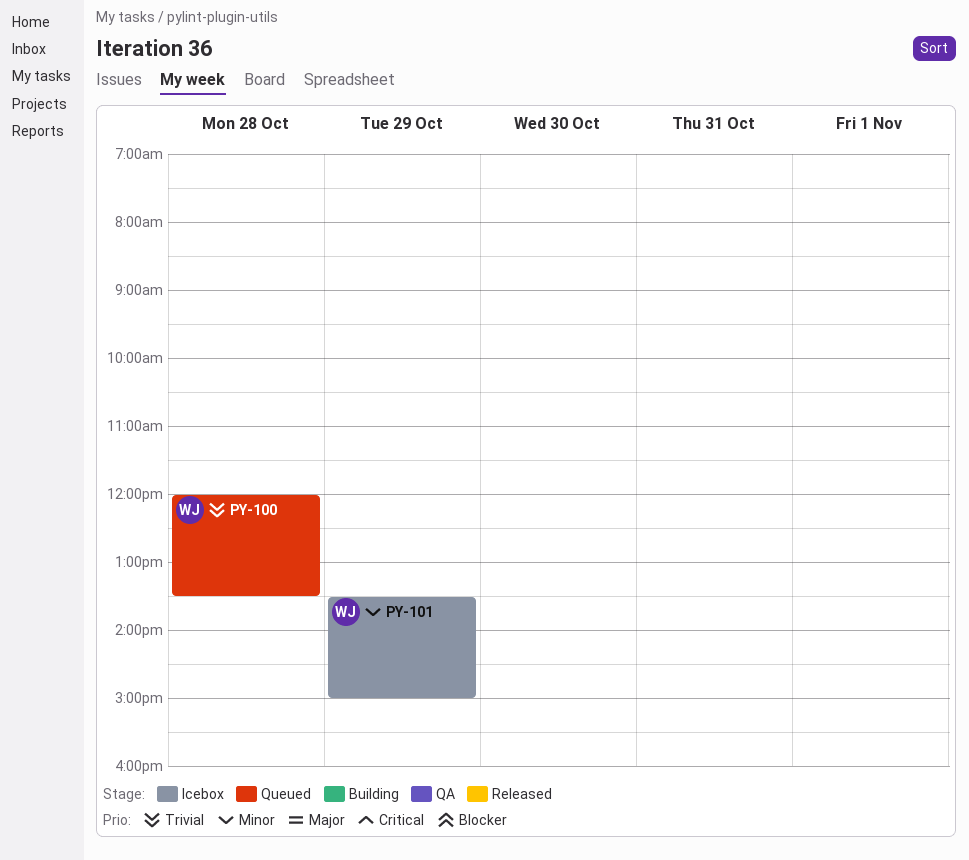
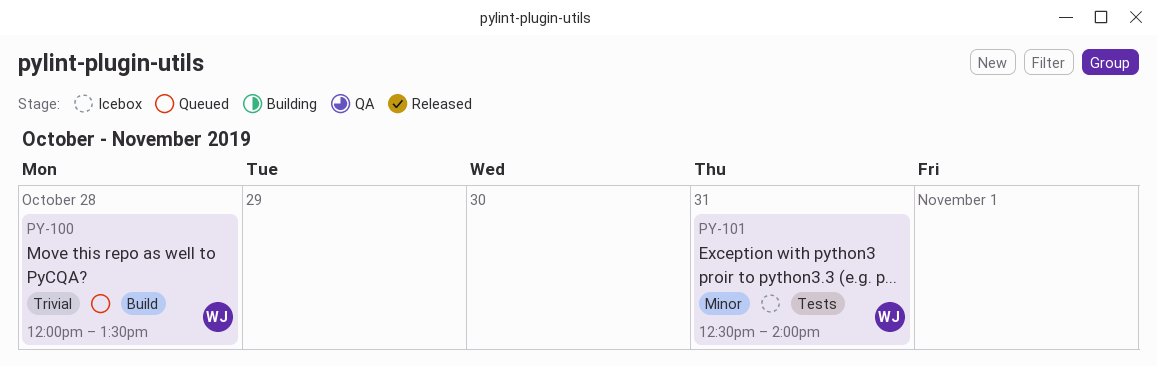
PY-101, day: Oct 29 -> Oct 31
PY-101, begins: 13:30 -> 12:30
PY-101, ends: 15:00 -> 14:00

